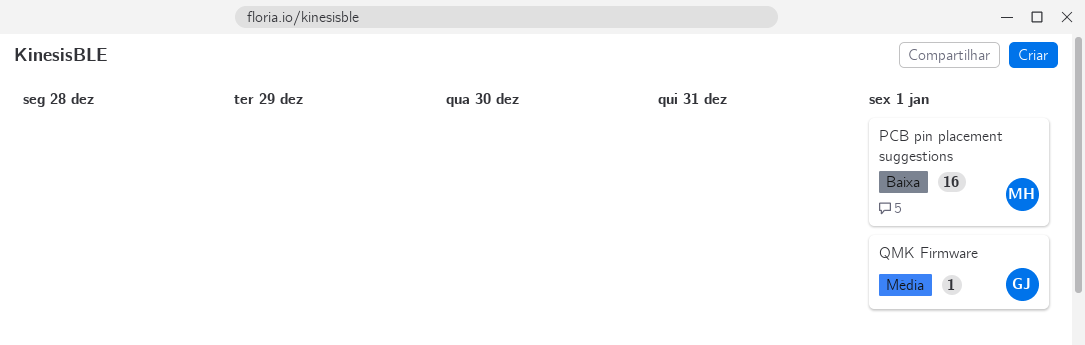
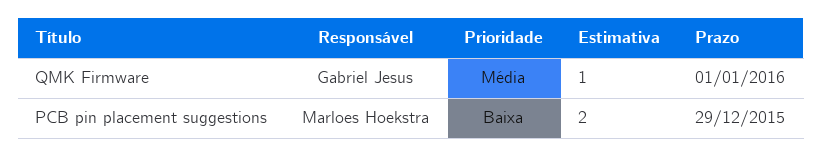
PCB pin placement suggestions, estimate: 16 -> 2
PCB pin placement suggestions, due: Jan 1 -> Dec 29

